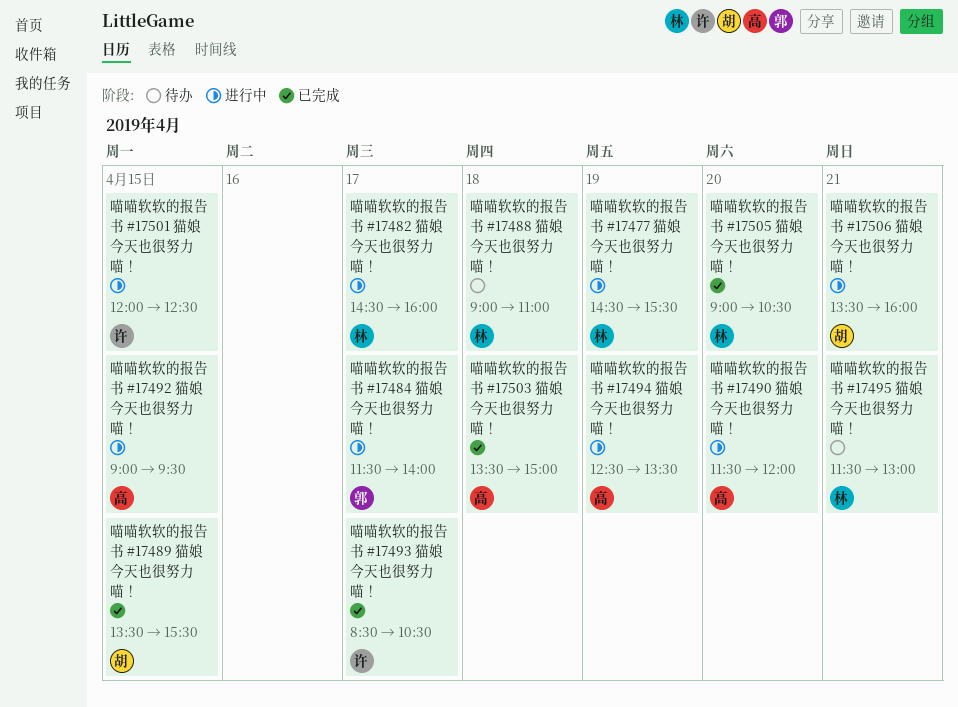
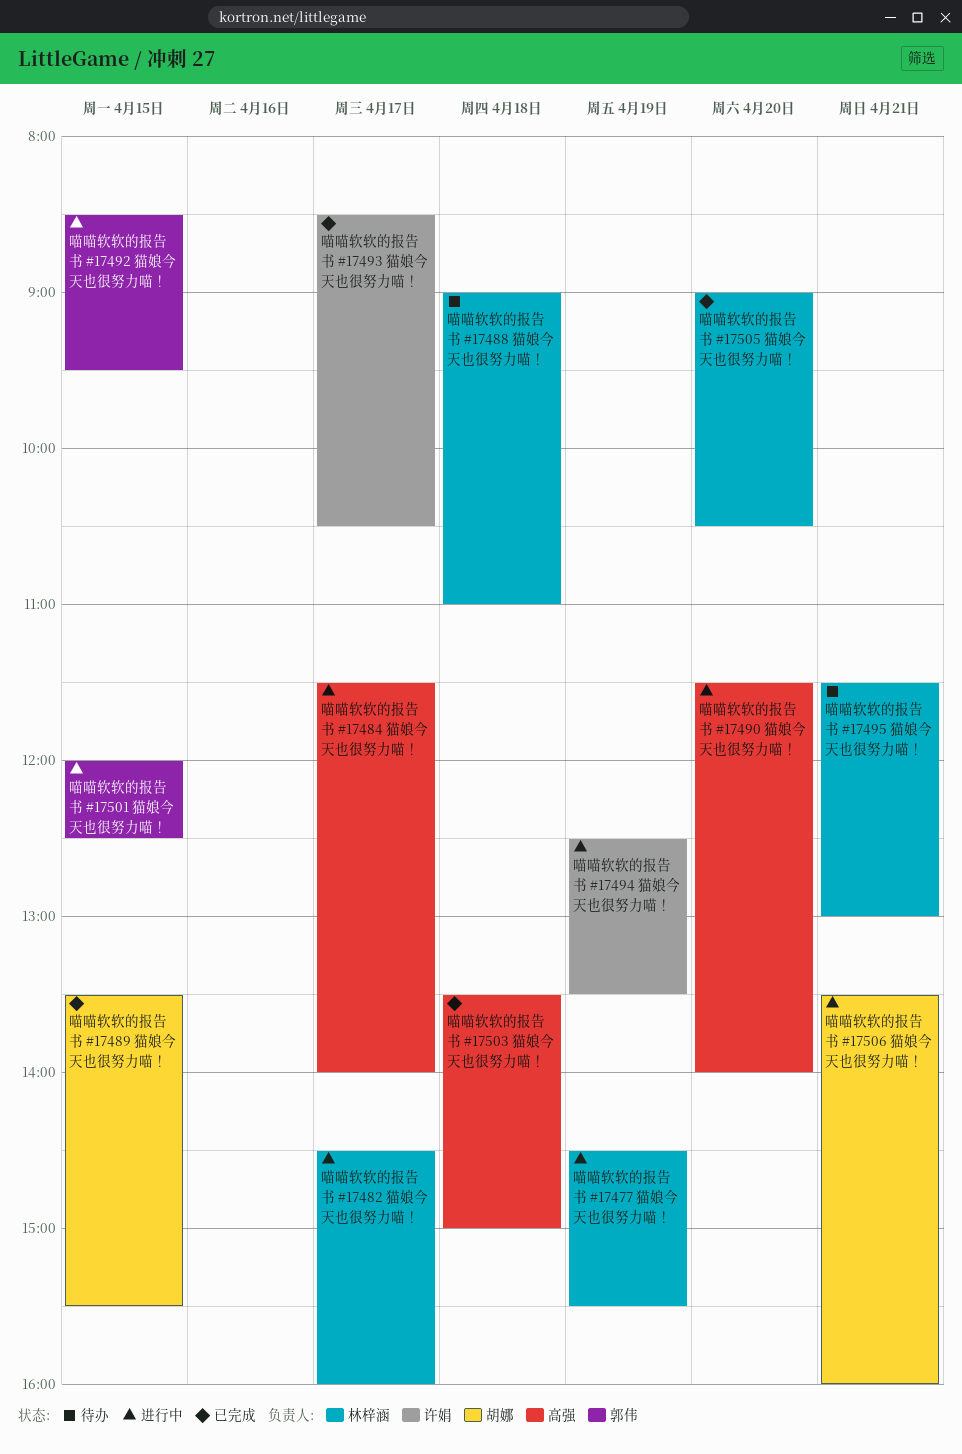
喵喵软软的报告书 #17484 猫娘今天也很努力喵！, owner: 郭伟 -> 高强
喵喵软软的报告书 #17490 猫娘今天也很努力喵！, ends: 12:00 -> 14:00
喵喵软软的报告书 #17492 猫娘今天也很努力喵！, owner: 高强 -> 郭伟
喵喵软软的报告书 #17492 猫娘今天也很努力喵！, begins: 09:00 -> 08:30
喵喵软软的报告书 #17494 猫娘今天也很努力喵！, owner: 高强 -> 许娟
喵喵软软的报告书 #17501 猫娘今天也很努力喵！, owner: 许娟 -> 郭伟

